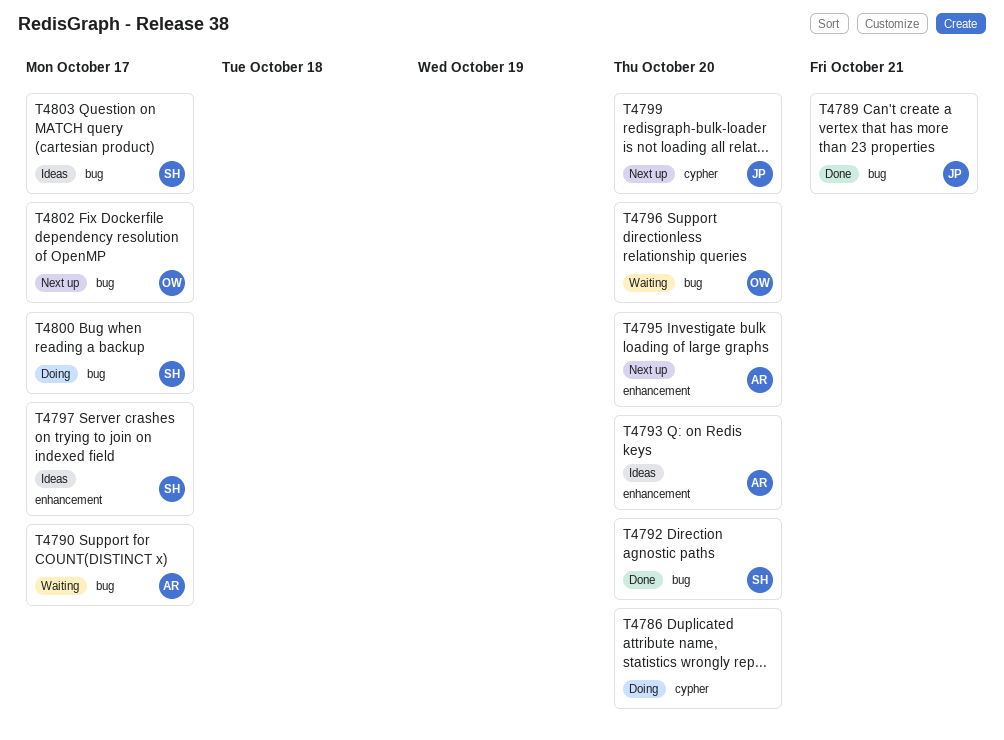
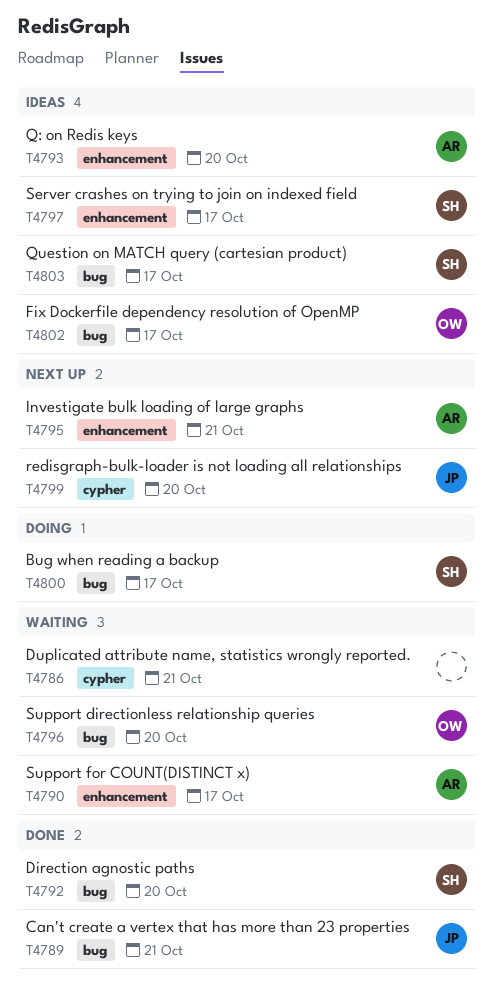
T4786, status: Doing -> Waiting
T4786, due: Oct 20 -> Oct 21
T4790, label: bug -> enhancement
T4795, due: Oct 20 -> Oct 21
T4802, status: Next up -> Ideas

